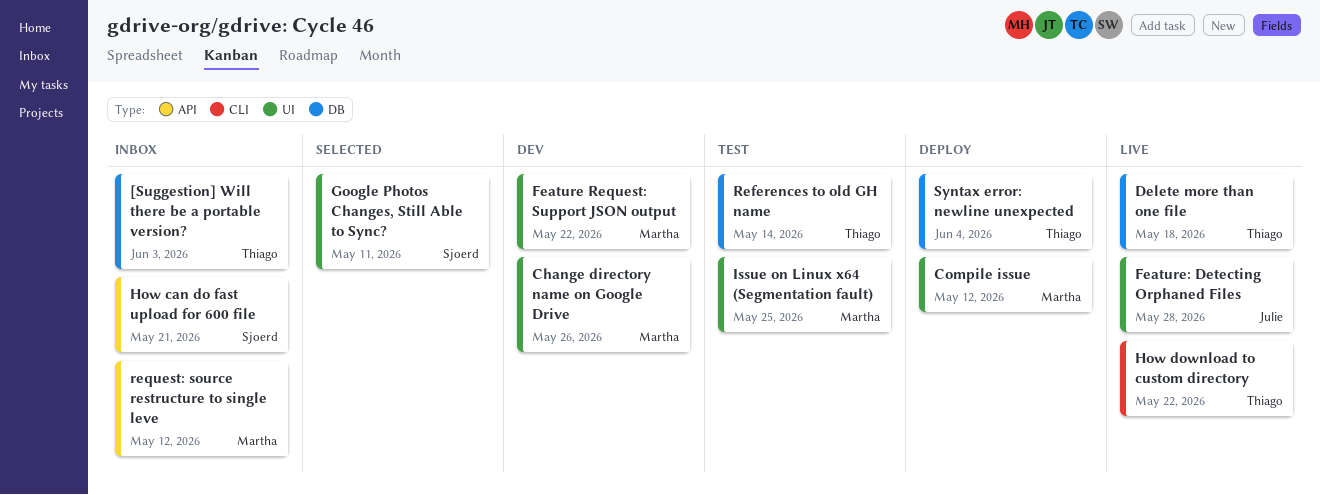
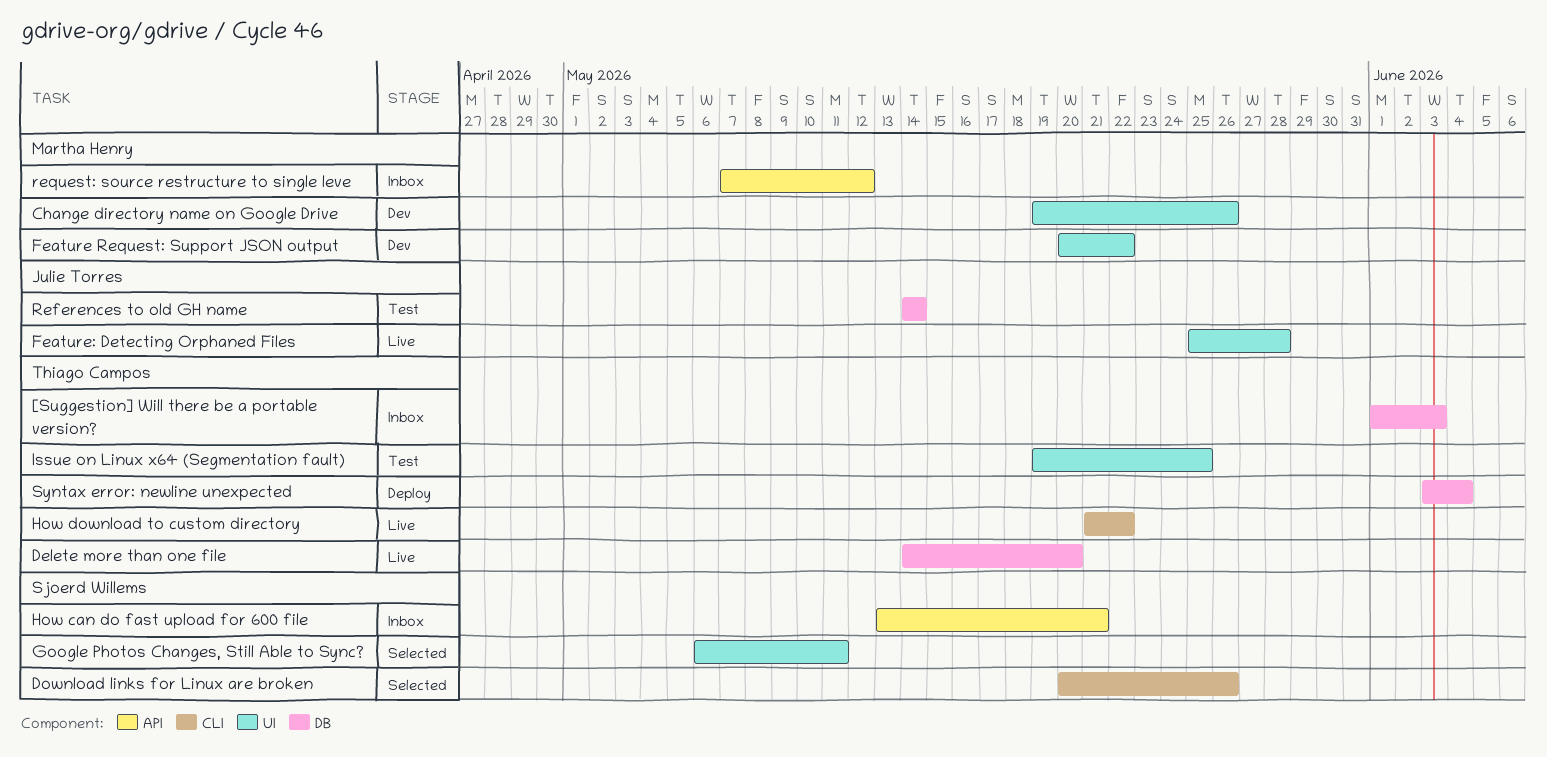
Compile issue: present -> none
Delete more than one file, due: May 18 -> May 20
Download links for Linux are broken: none -> present
Issue on Linux x64 (Segmentation fault), owner: Martha Henry -> Thiago Campos
References to old GH name, owner: Thiago Campos -> Julie Torres

